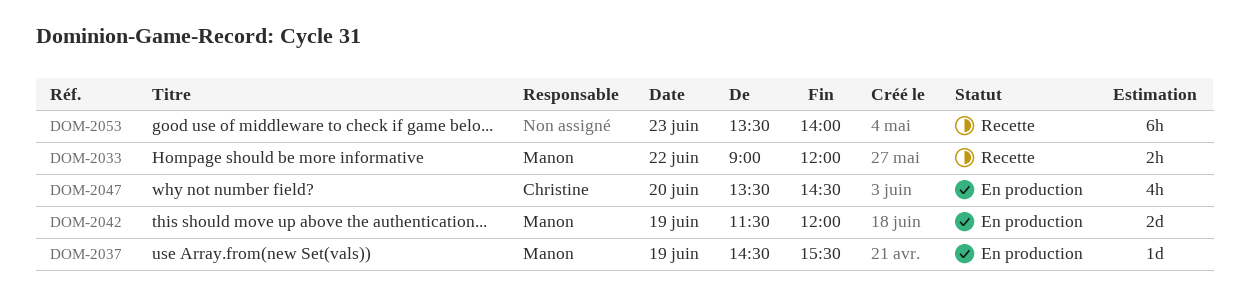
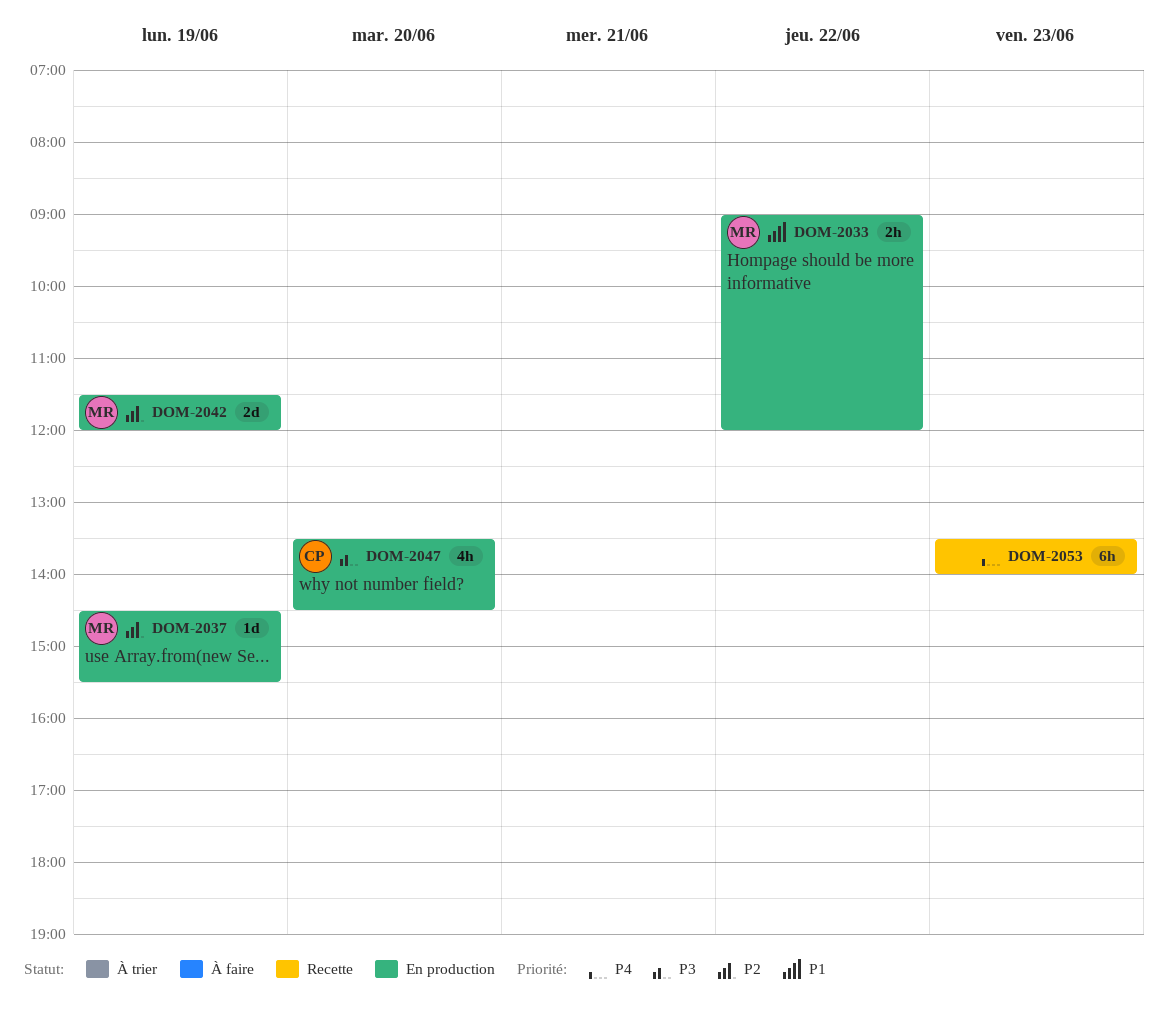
DOM-2033, status: Recette -> En production

